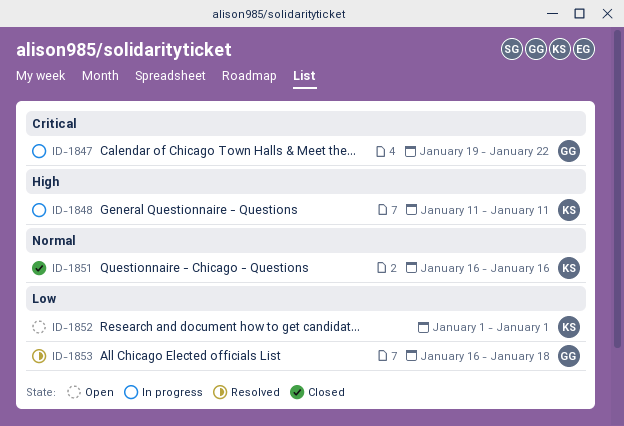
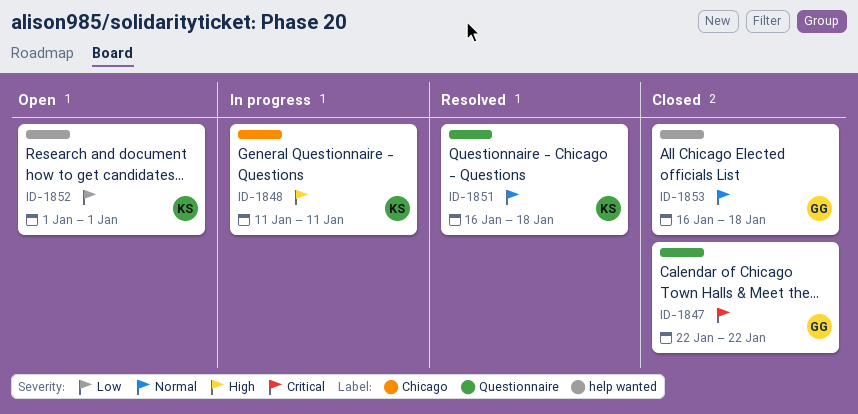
ID-1847, status: In progress -> Closed
ID-1847, start: Jan 19 -> Jan 22
ID-1851, status: Closed -> Resolved
ID-1851, due: Jan 16 -> Jan 18
ID-1853, status: Resolved -> Closed
ID-1853, priority: Low -> Normal

